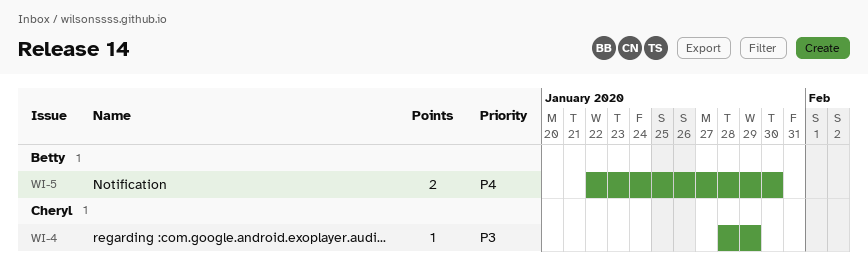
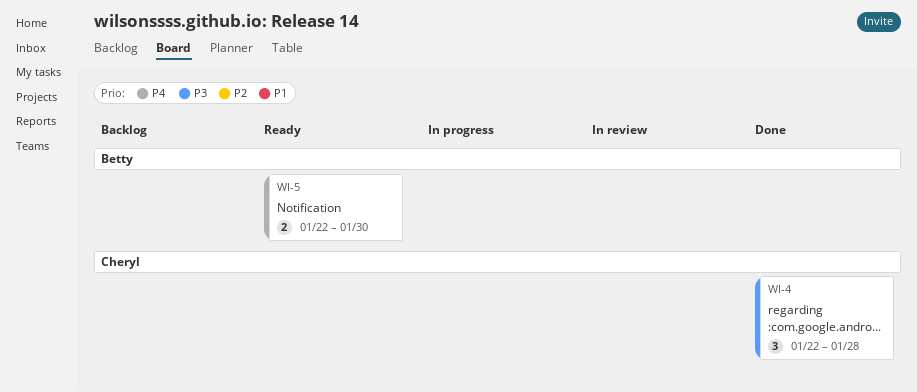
WI-4, estimate: 1 -> 3
WI-4, start: Jan 28 -> Jan 22
WI-4, due: Jan 29 -> Jan 28

